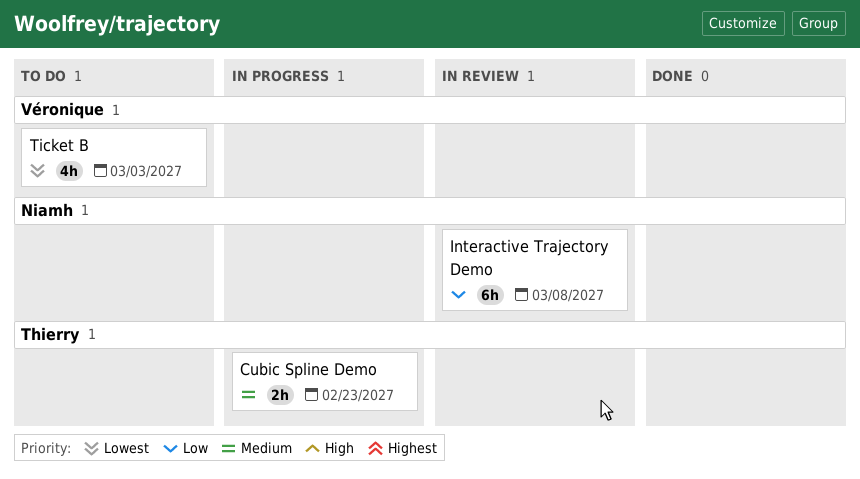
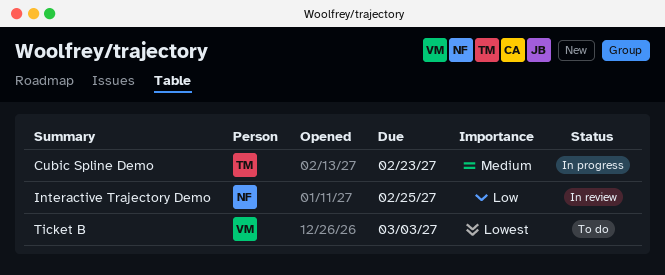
Interactive Trajectory Demo, due: Mar 8 -> Feb 25

